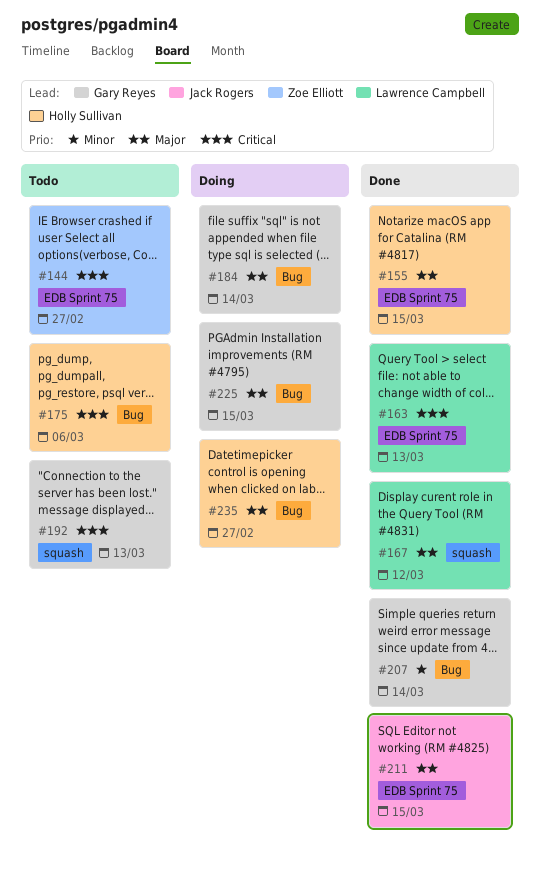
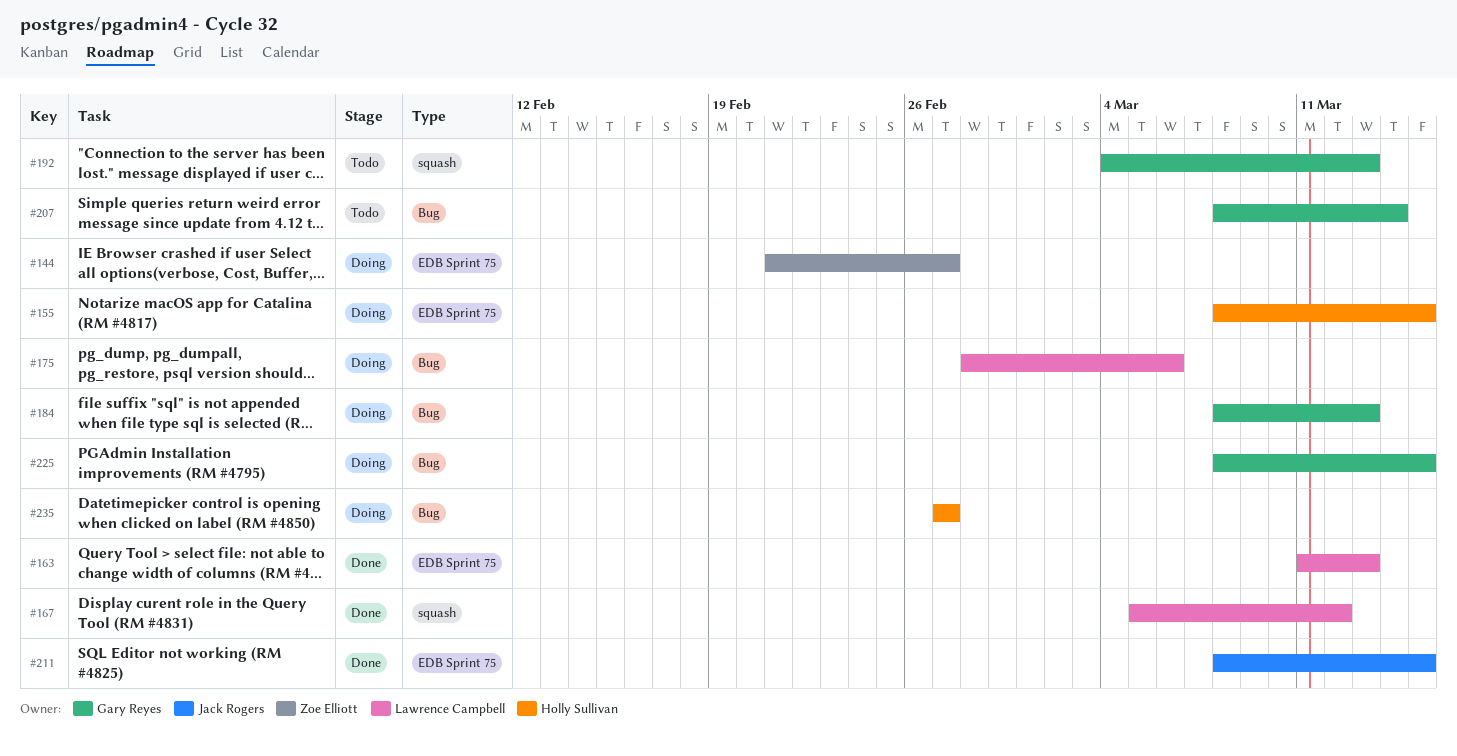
#144, status: Todo -> Doing
#155, status: Done -> Doing
#175, status: Todo -> Doing
#175, owner: Holly Sullivan -> Lawrence Campbell
#184, due: Mar 14 -> Mar 13
#207, status: Done -> Todo

